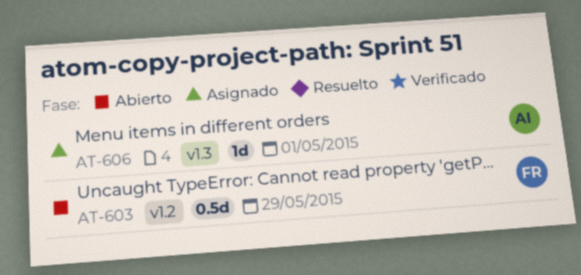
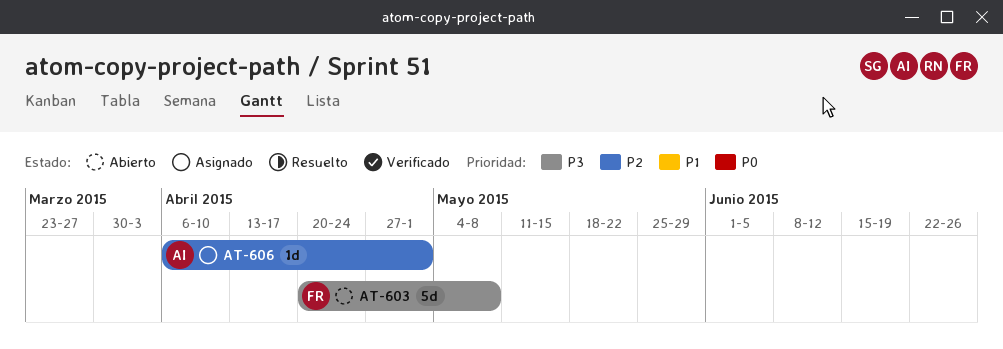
AT-603, estimate: 0.5d -> 5d
AT-603, due: May 29 -> May 8

